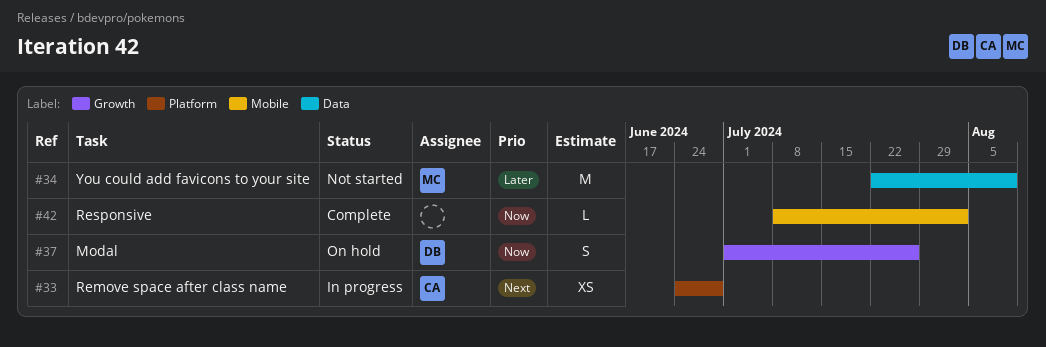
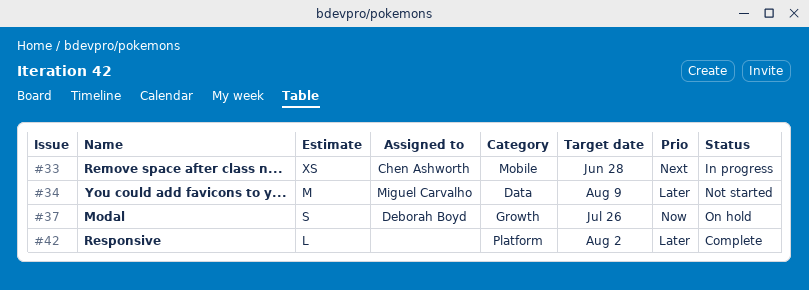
#33, label: Platform -> Mobile
#42, priority: Now -> Later
#42, label: Mobile -> Platform

